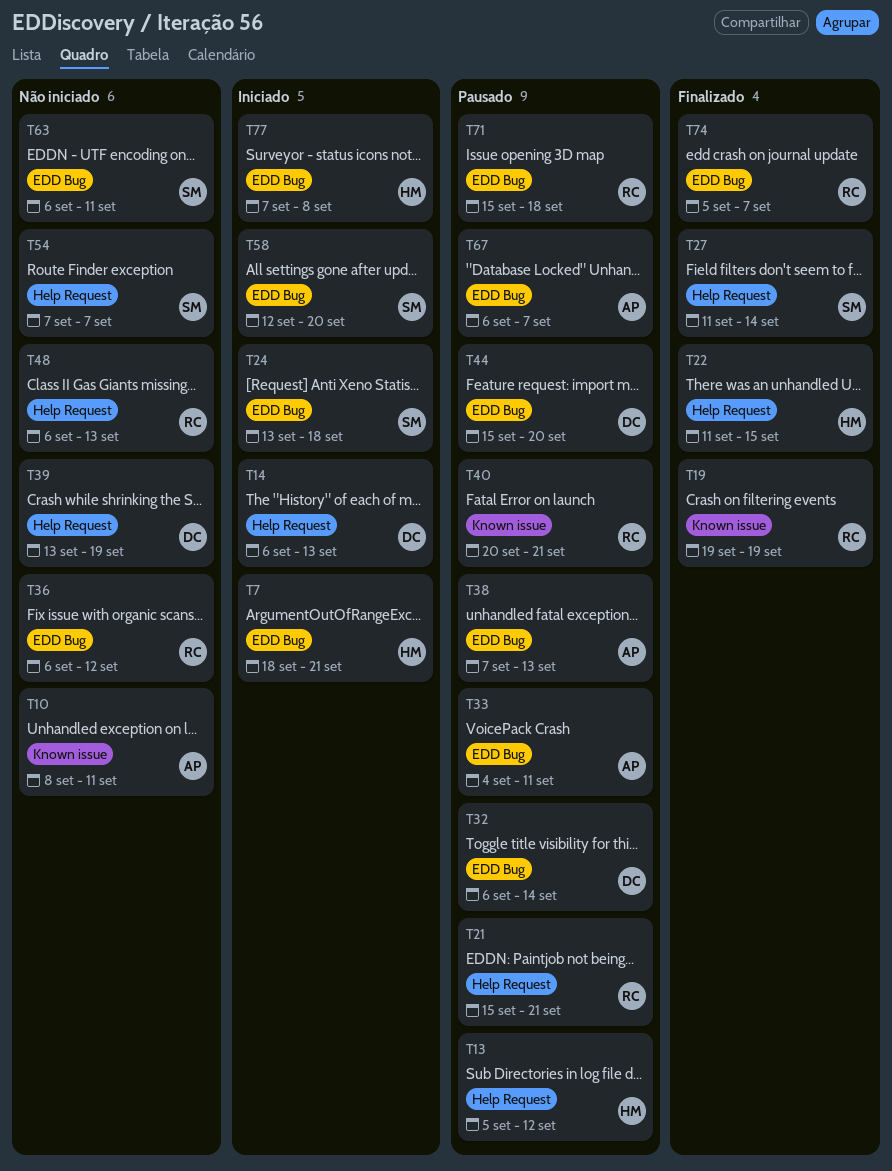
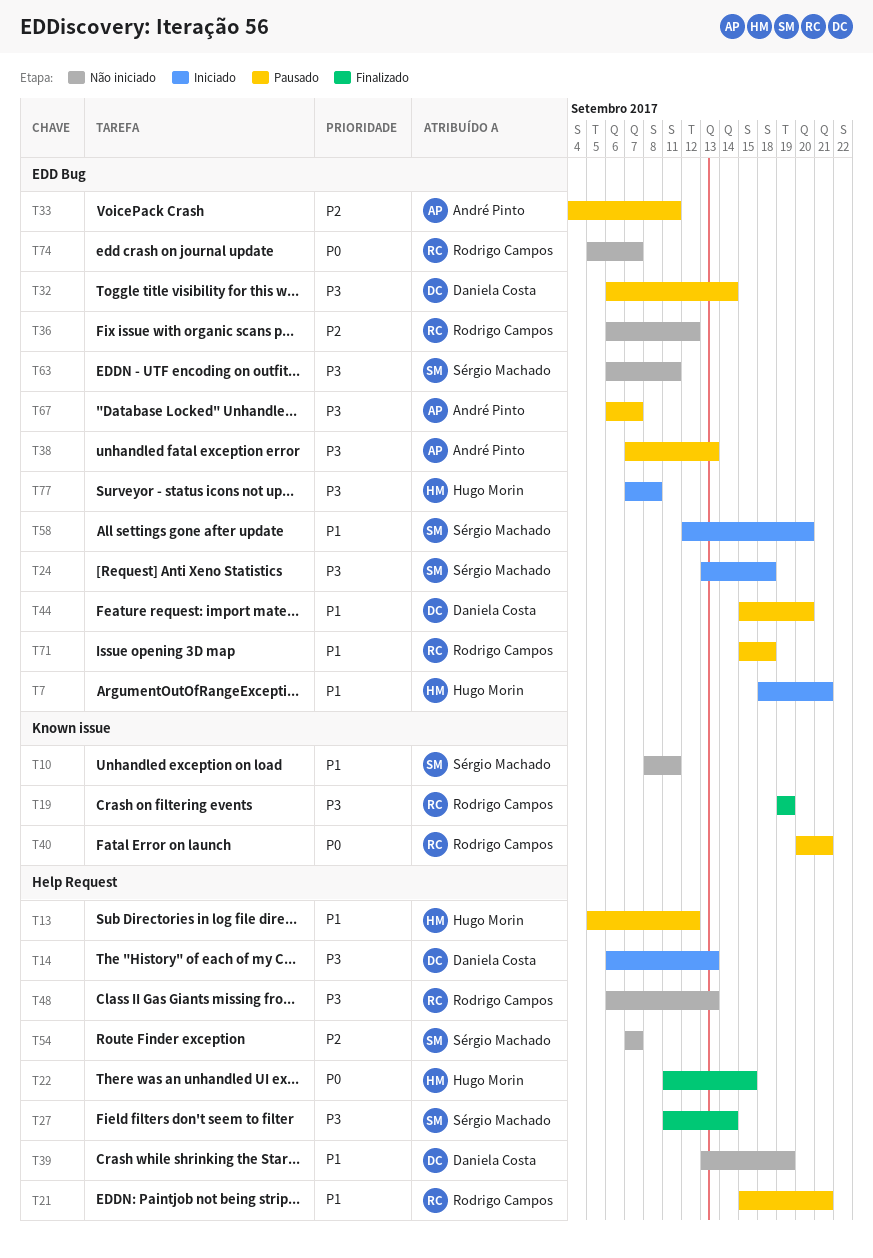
T10, owner: André Pinto -> Sérgio Machado
T74, status: Finalizado -> Não iniciado

